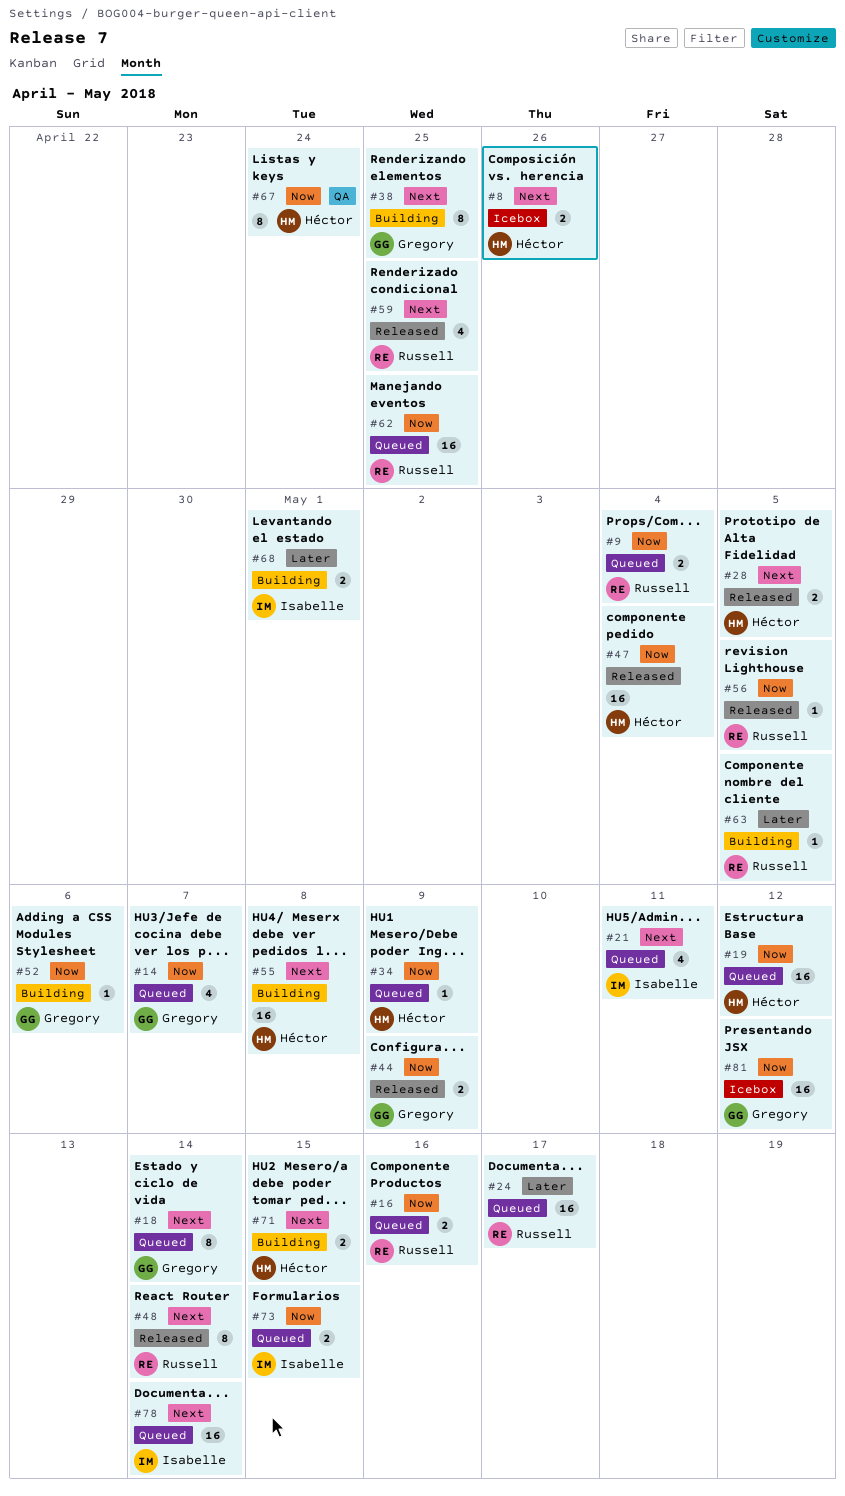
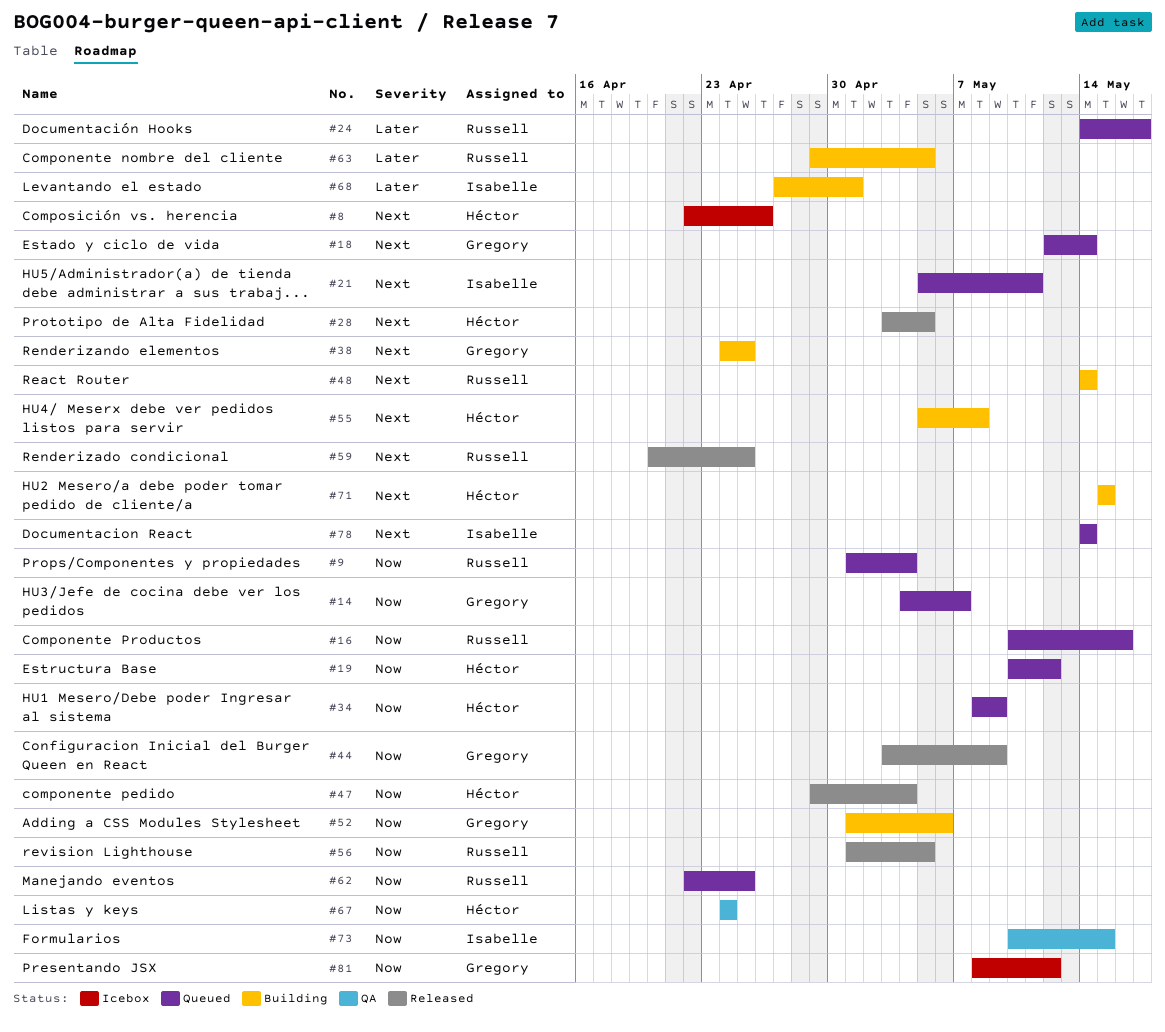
#48, status: Released -> Building
#73, status: Queued -> QA

